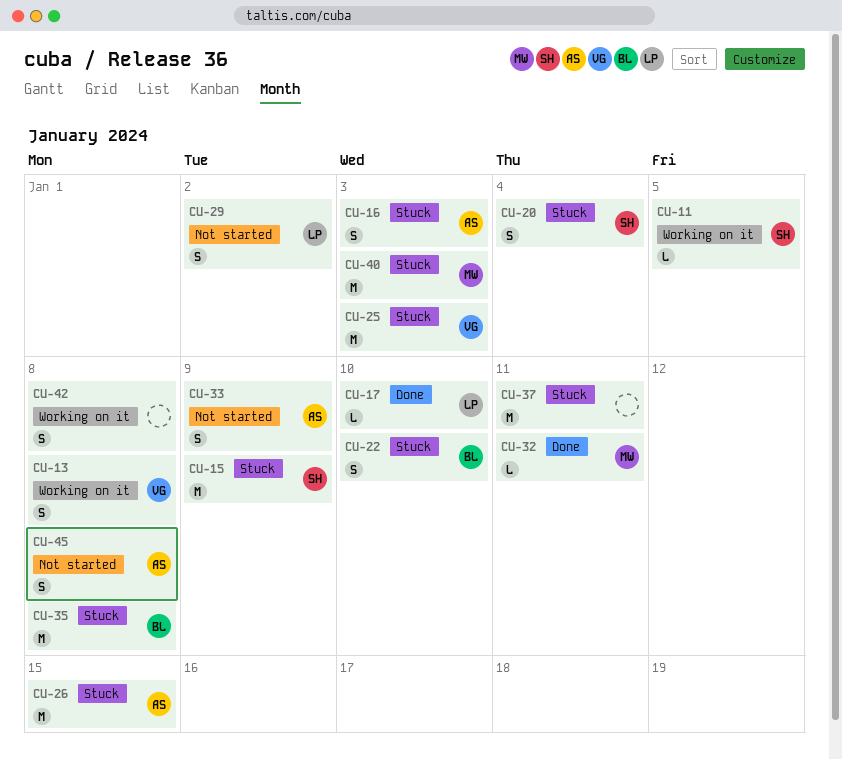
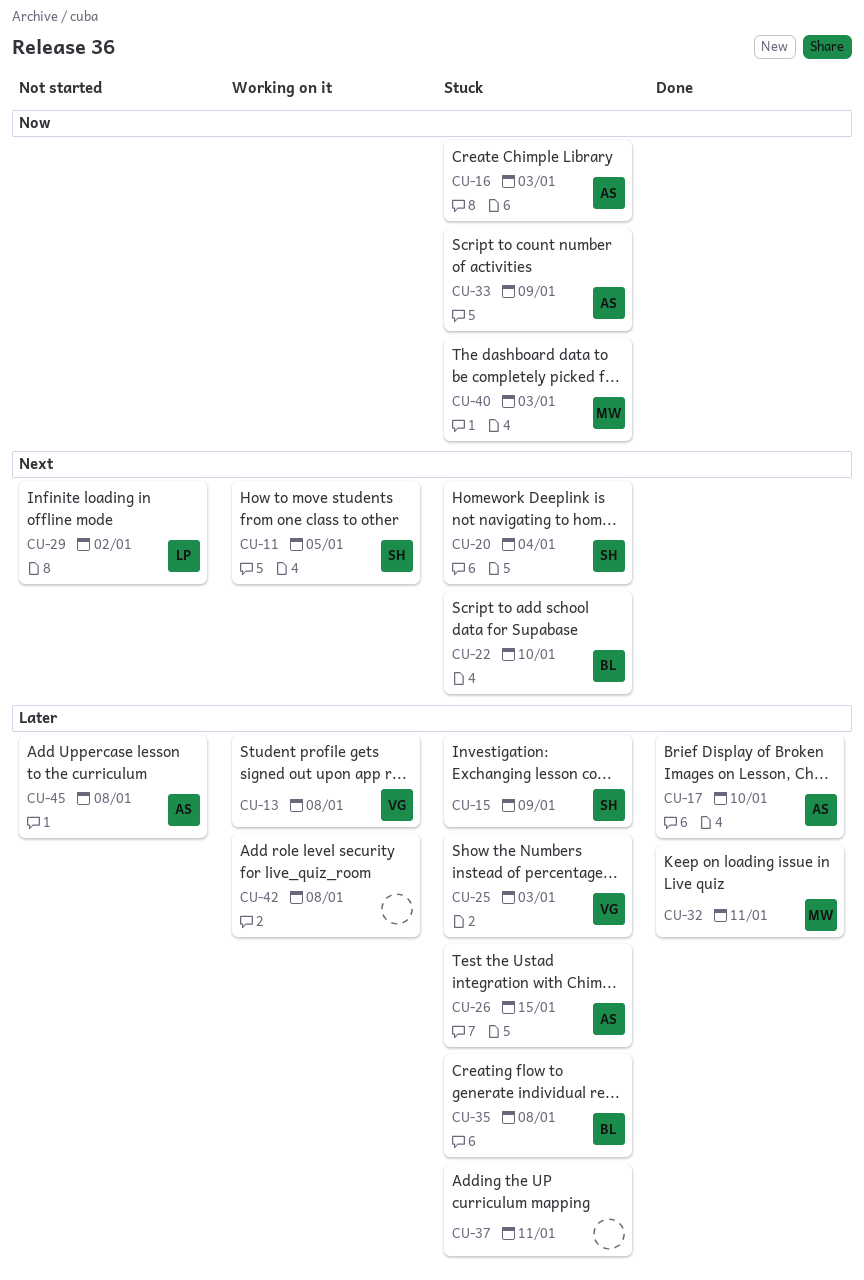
CU-17, owner: LP -> AS
CU-33, status: Not started -> Stuck

